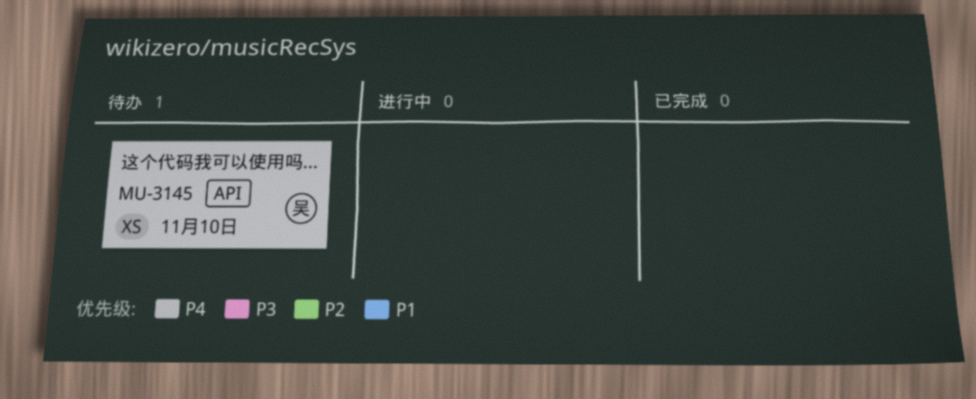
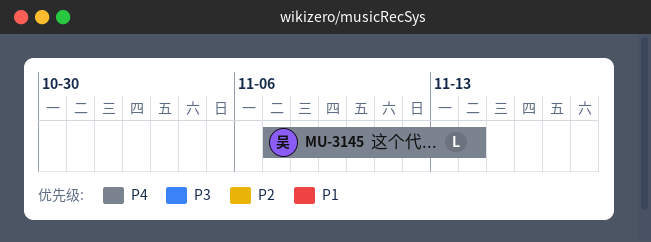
MU-3145, estimate: XS -> L
MU-3145, due: Nov 10 -> Nov 14

